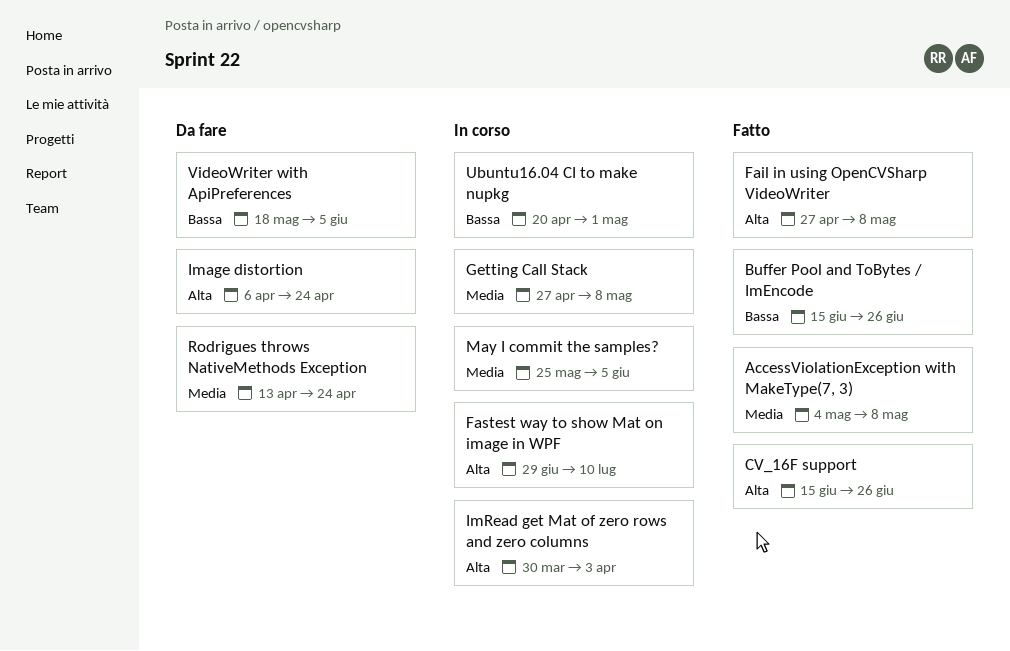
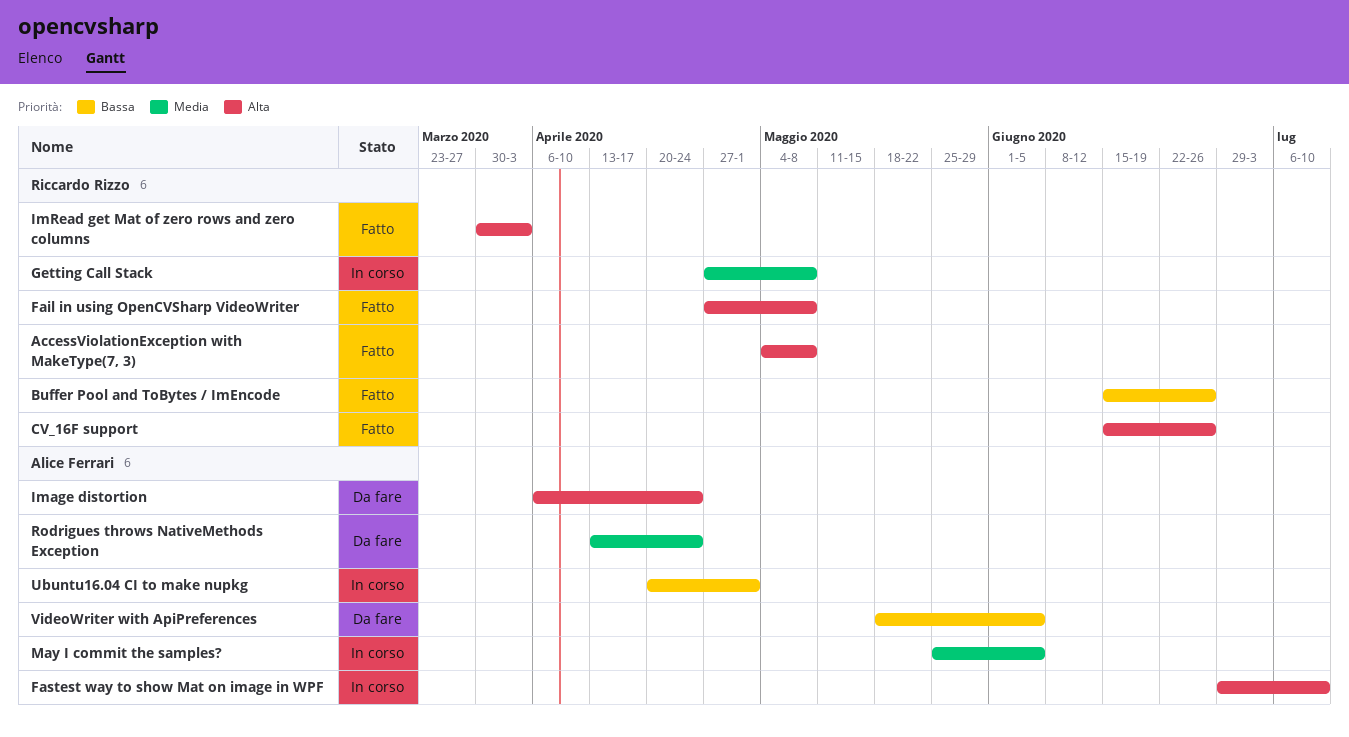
AccessViolationException with MakeType(7, 3), priority: Media -> Alta
ImRead get Mat of zero rows and zero columns, status: In corso -> Fatto

